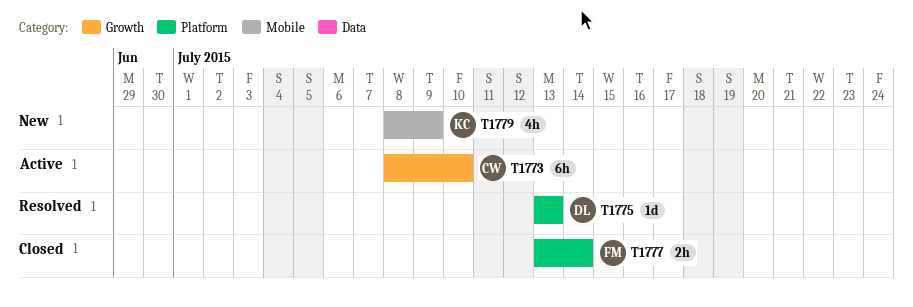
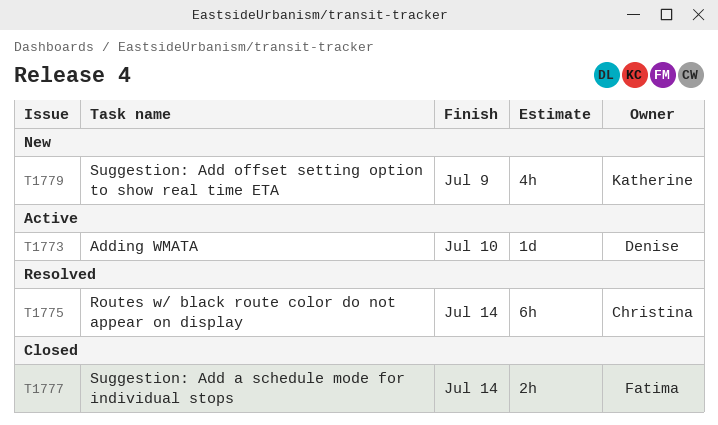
T1773, owner: Christina -> Denise
T1773, estimate: 6h -> 1d
T1775, owner: Denise -> Christina
T1775, estimate: 1d -> 6h
T1775, due: Jul 13 -> Jul 14

